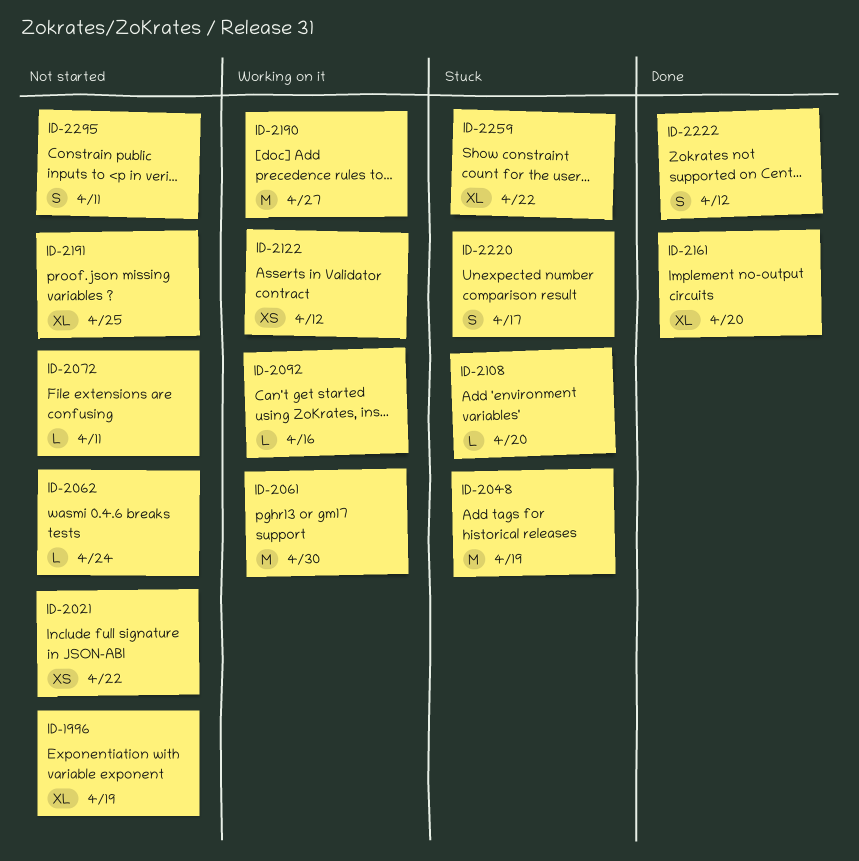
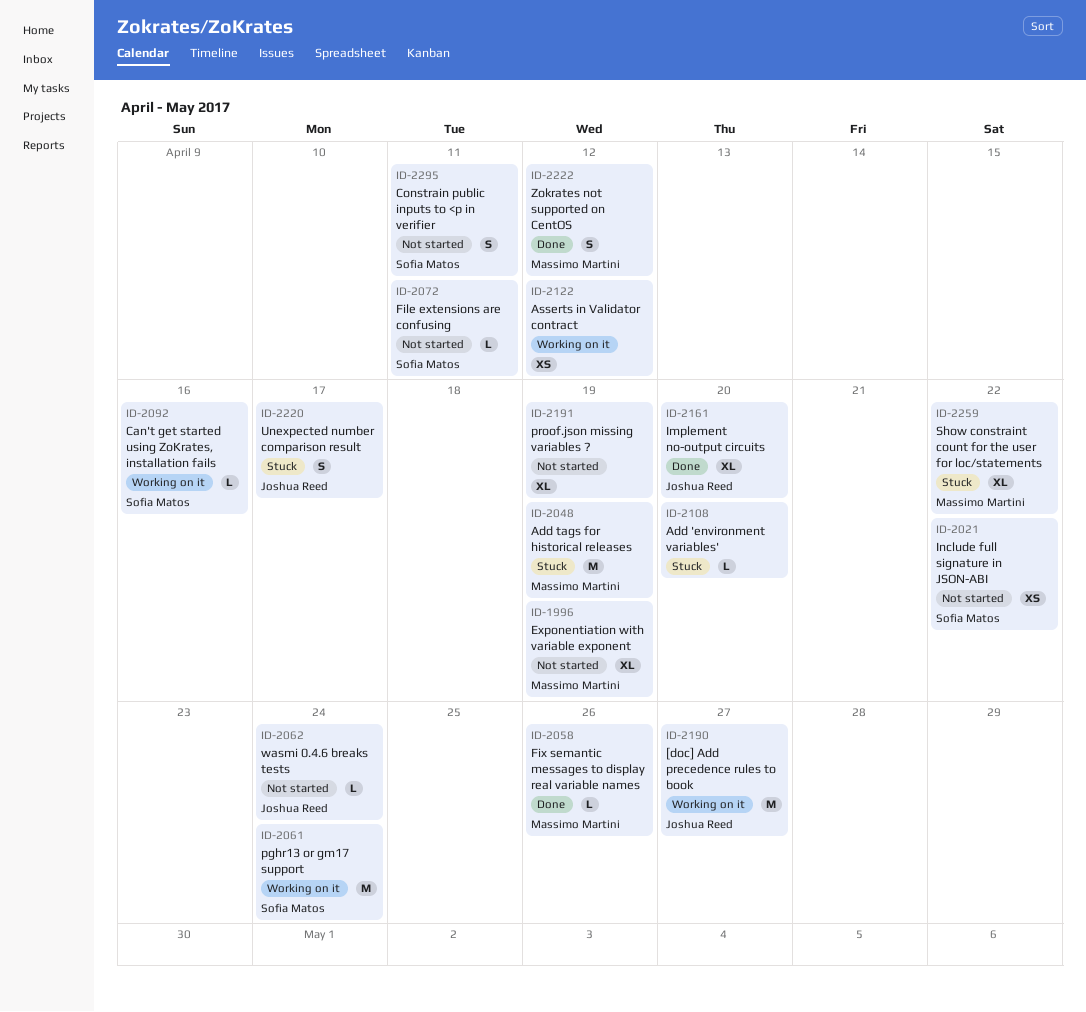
ID-2058: none -> present
ID-2061, due: Apr 30 -> Apr 24
ID-2191, due: Apr 25 -> Apr 19

